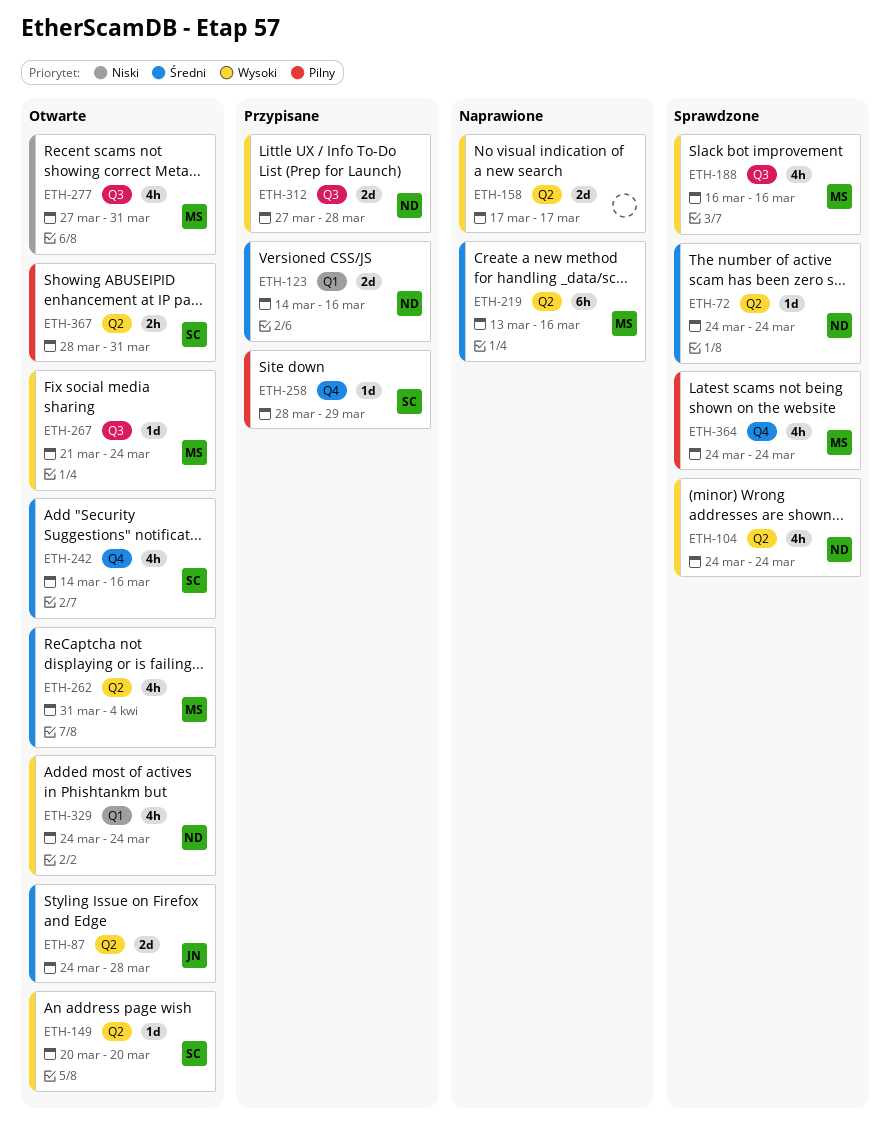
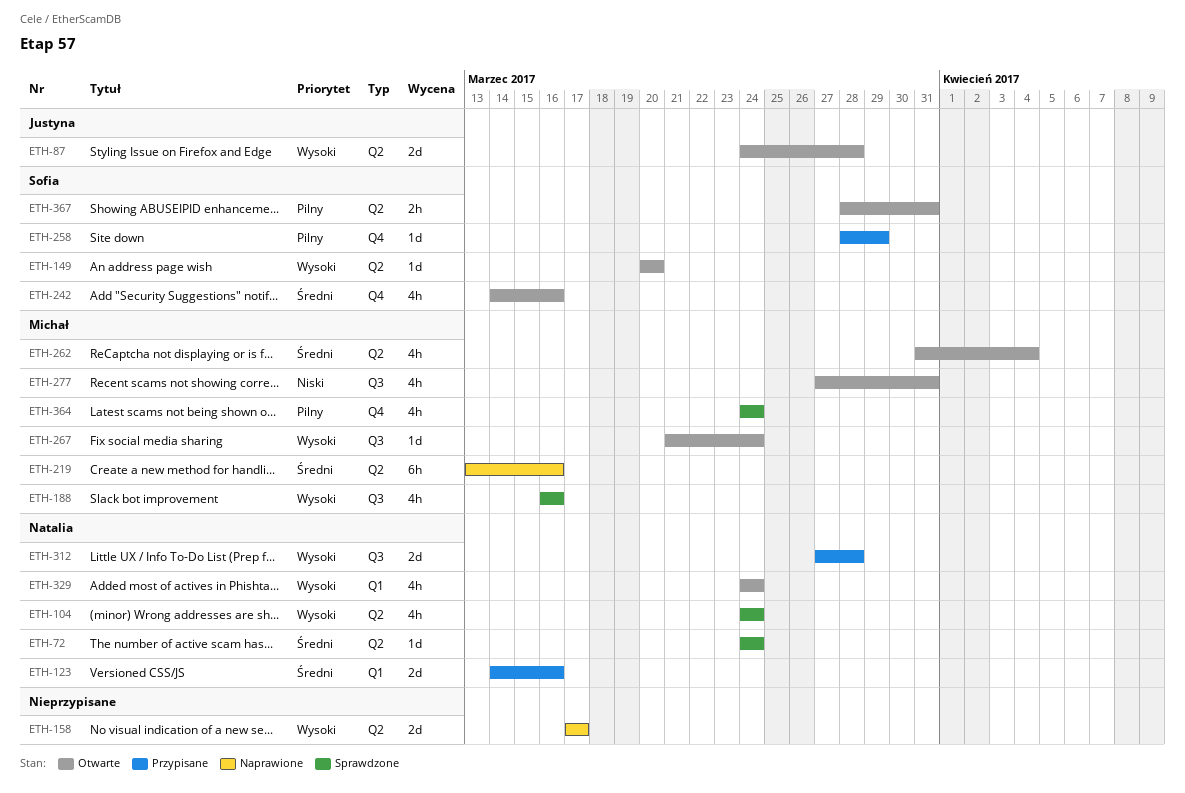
ETH-87, priority: Średni -> Wysoki

